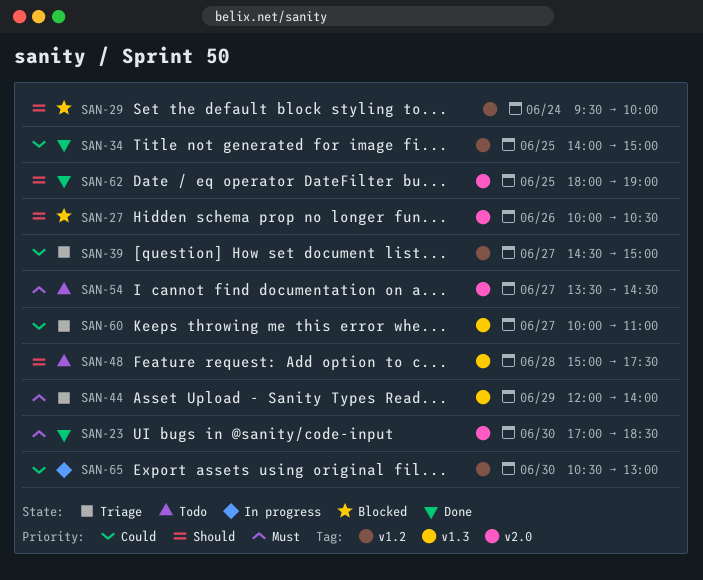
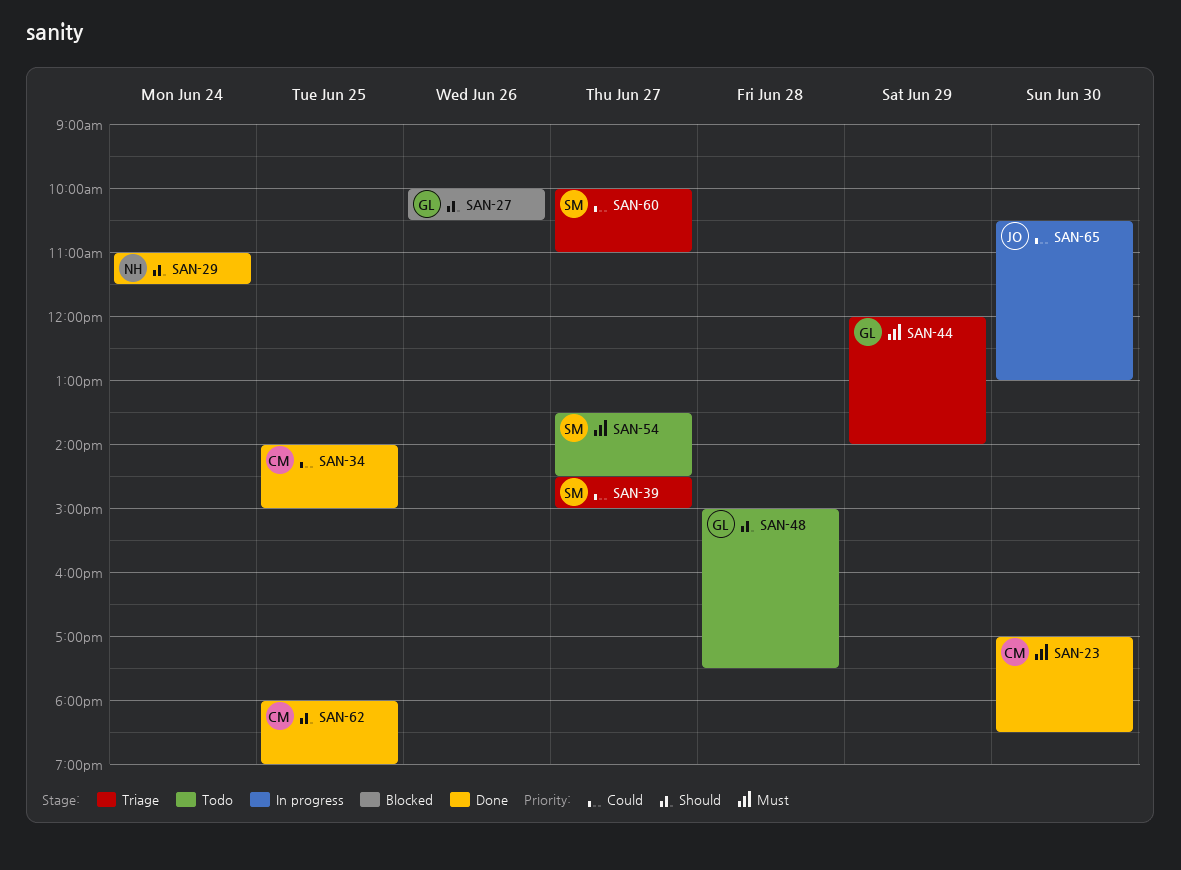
SAN-29, status: Blocked -> Done
SAN-29, begins: 09:30 -> 11:00
SAN-29, ends: 10:00 -> 11:30

